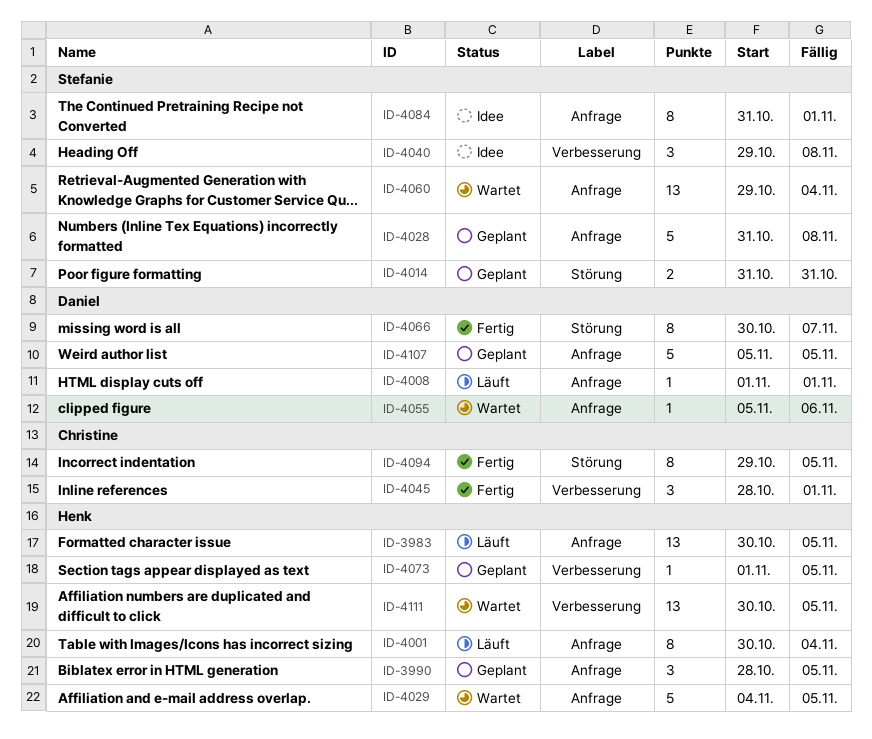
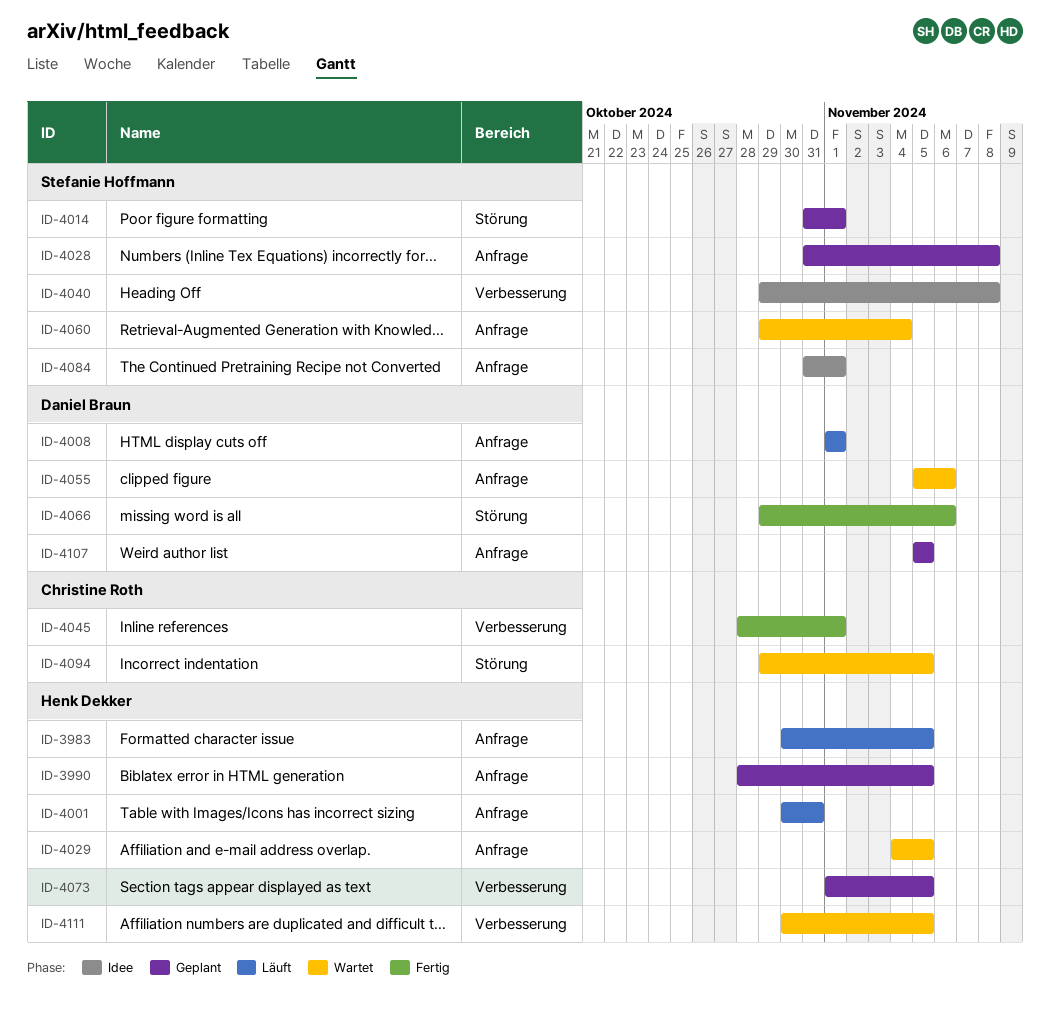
ID-4001, due: Nov 4 -> Oct 31
ID-4014, due: Oct 31 -> Nov 1
ID-4066, start: Oct 30 -> Oct 29
ID-4066, due: Nov 7 -> Nov 6
ID-4094, status: Fertig -> Wartet

